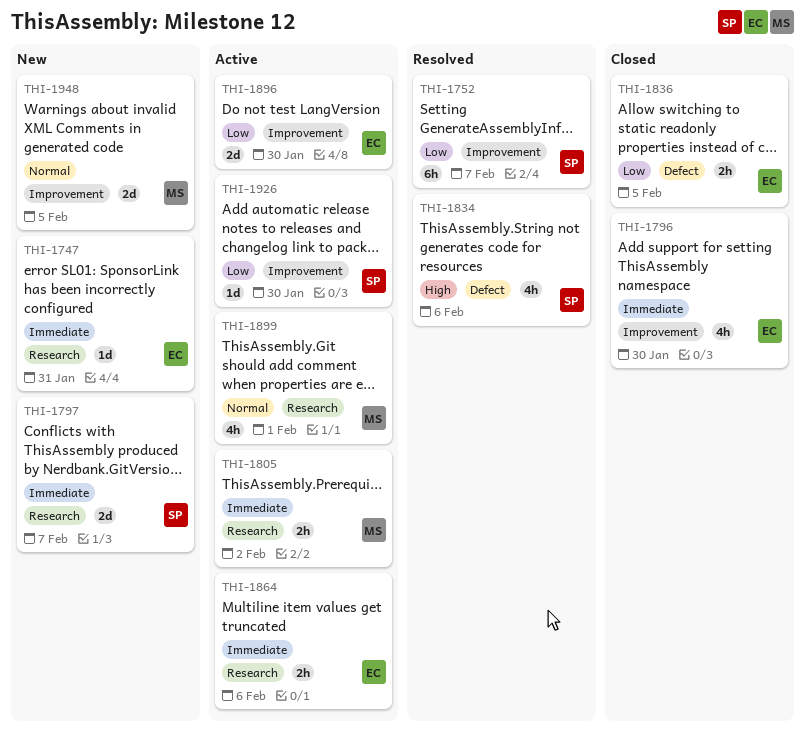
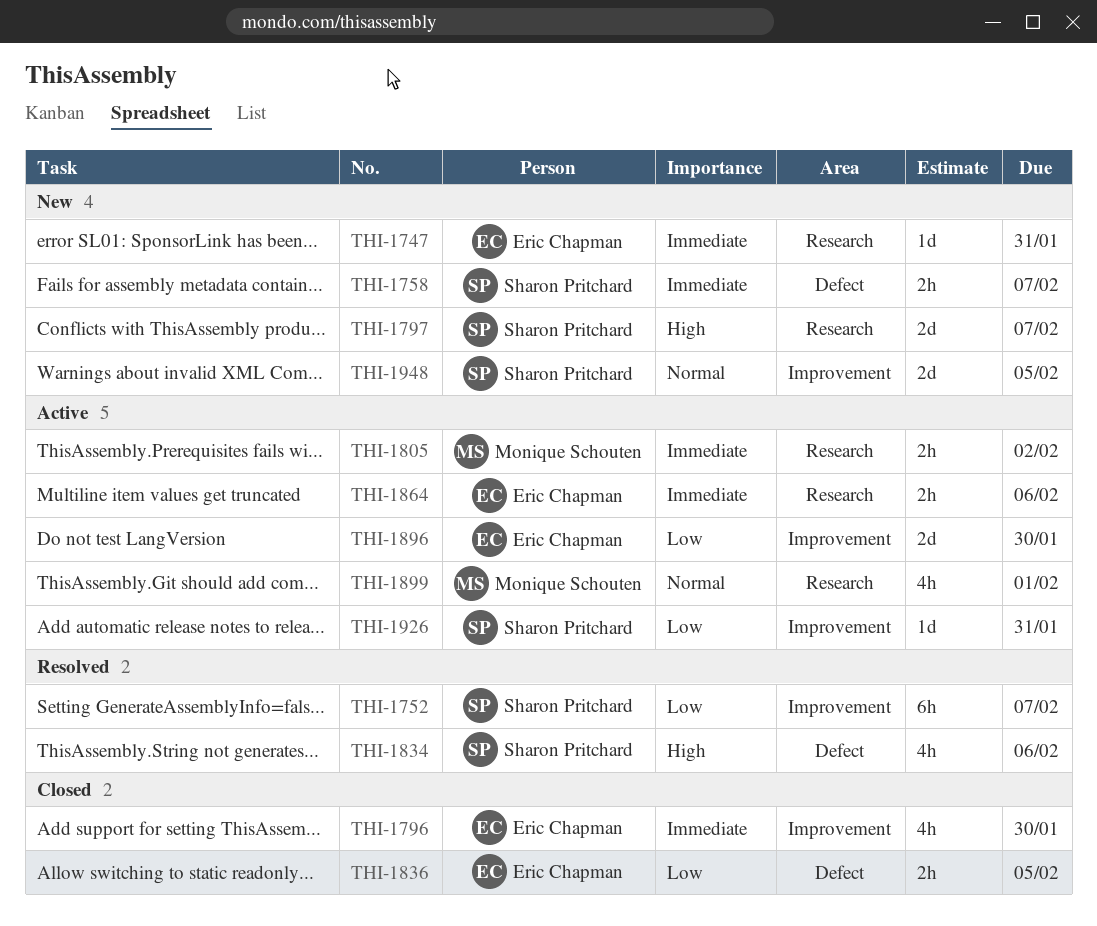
THI-1758: none -> present
THI-1797, priority: Immediate -> High
THI-1926, due: Jan 30 -> Jan 31
THI-1948, owner: Monique Schouten -> Sharon Pritchard

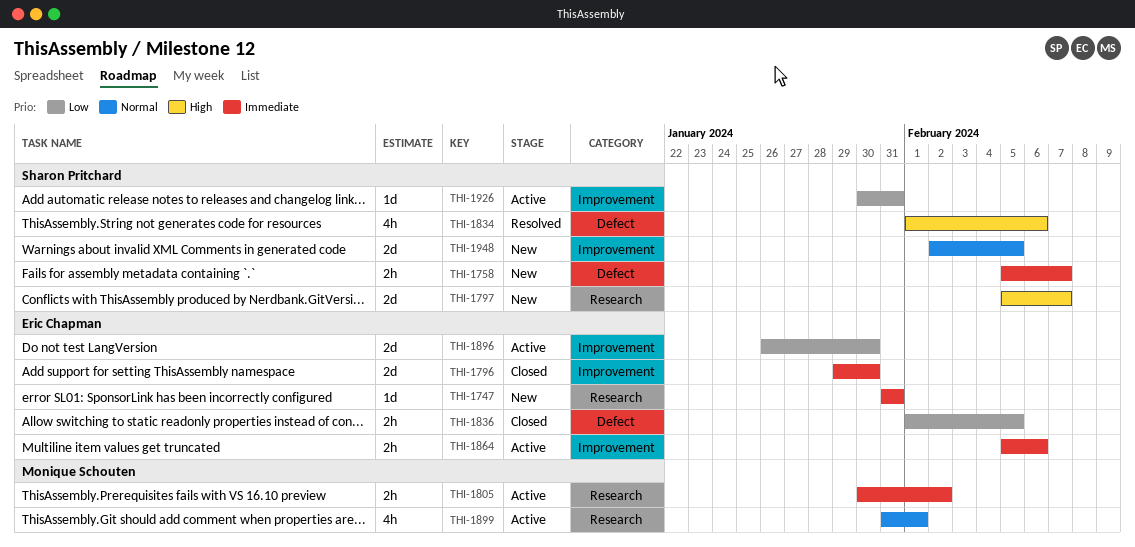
THI-1752: present -> none
THI-1796, estimate: 4h -> 2d
THI-1864, label: Research -> Improvement

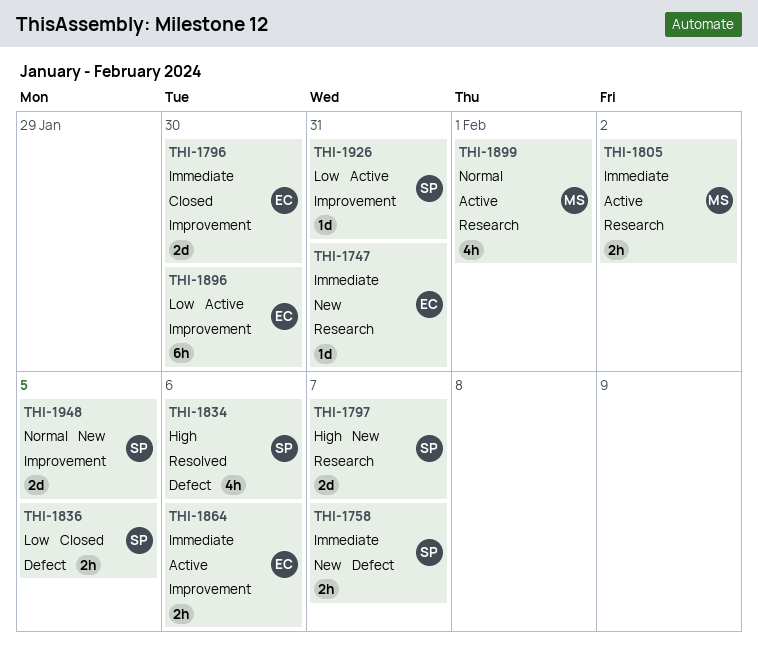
THI-1836, owner: Eric Chapman -> Sharon Pritchard
THI-1896, estimate: 2d -> 6h

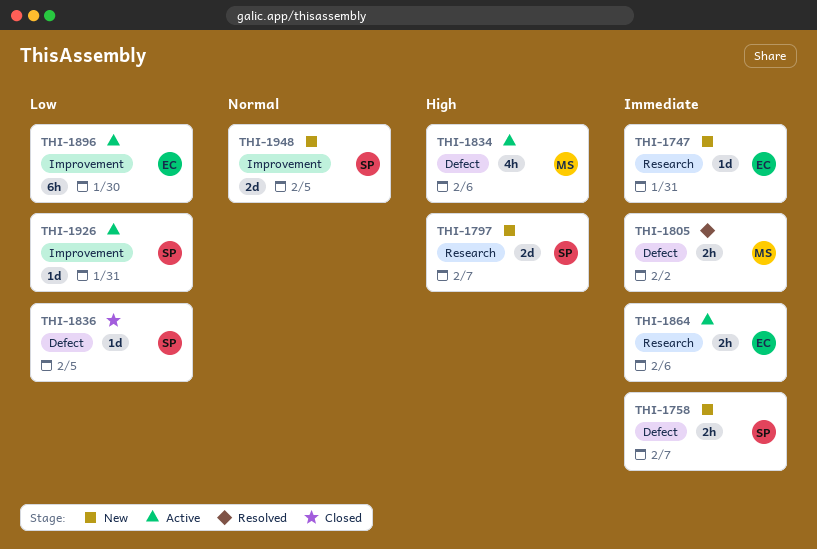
THI-1796: present -> none
THI-1805, status: Active -> Resolved
THI-1805, label: Research -> Defect
THI-1834, status: Resolved -> Active
THI-1834, owner: SP -> MS
THI-1836, estimate: 2h -> 1d
THI-1864, label: Improvement -> Research
THI-1899: present -> none

